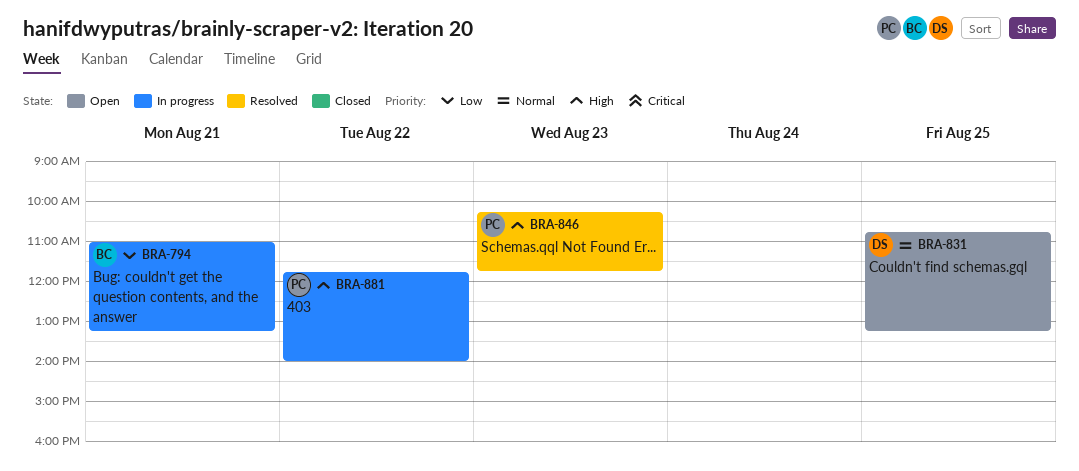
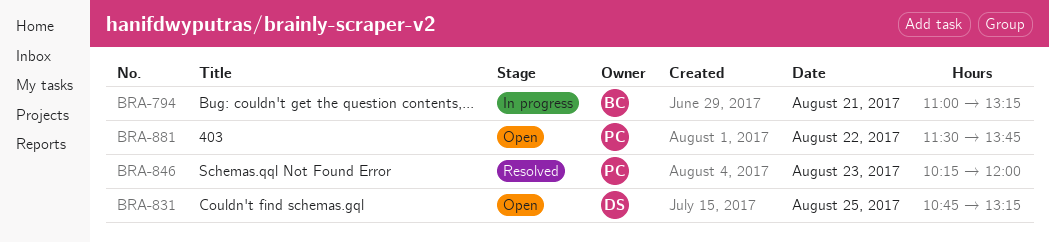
BRA-846, ends: 11:45 -> 12:00
BRA-881, status: In progress -> Open
BRA-881, begins: 11:45 -> 11:30
BRA-881, ends: 14:00 -> 13:45

